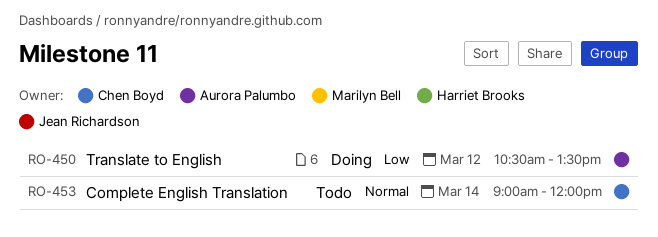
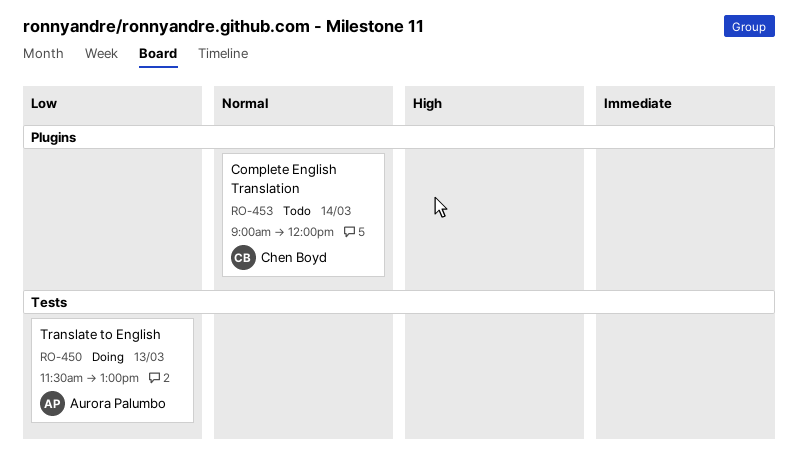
RO-450, day: Mar 12 -> Mar 13
RO-450, begins: 10:30 -> 11:30
RO-450, ends: 13:30 -> 13:00

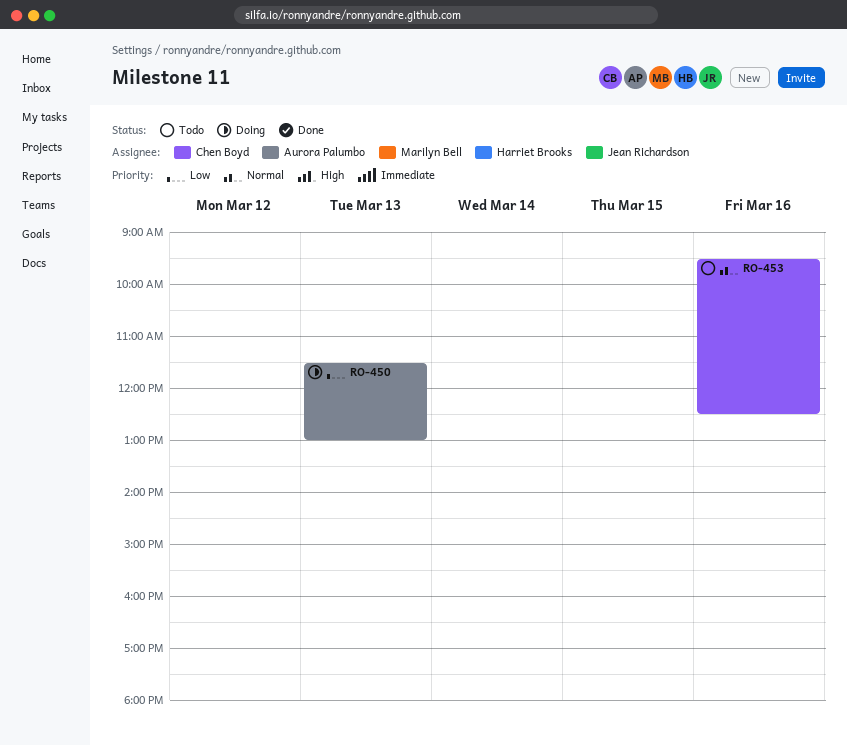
RO-453, day: Mar 14 -> Mar 16
RO-453, begins: 09:00 -> 09:30
RO-453, ends: 12:00 -> 12:30

